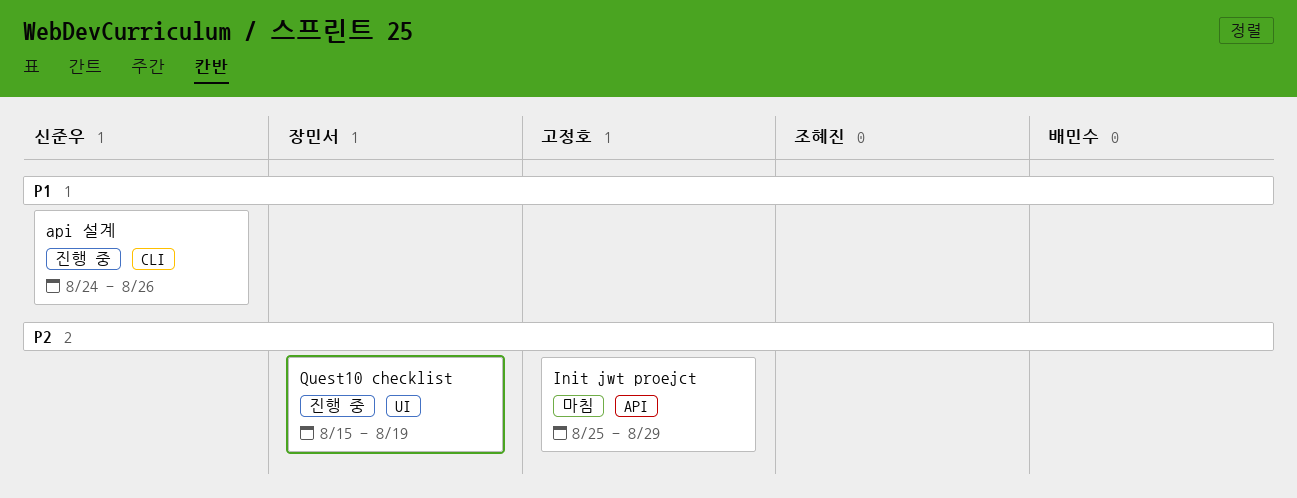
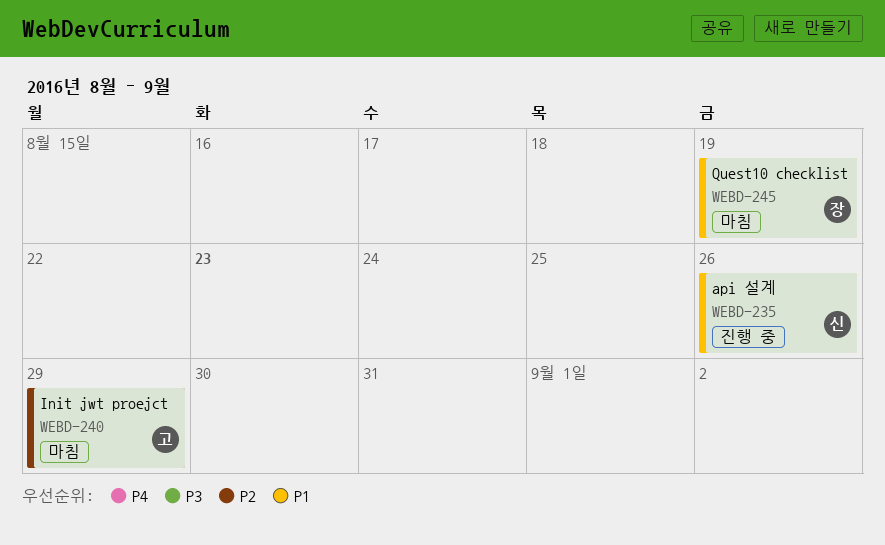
Quest10 checklist, status: 진행 중 -> 마침
Quest10 checklist, priority: P2 -> P1

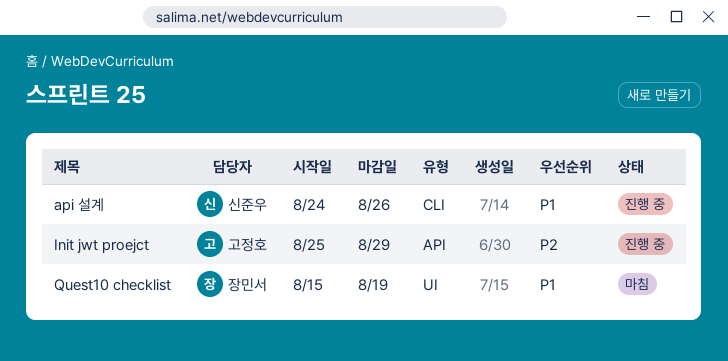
Init jwt proejct, status: 마침 -> 진행 중

